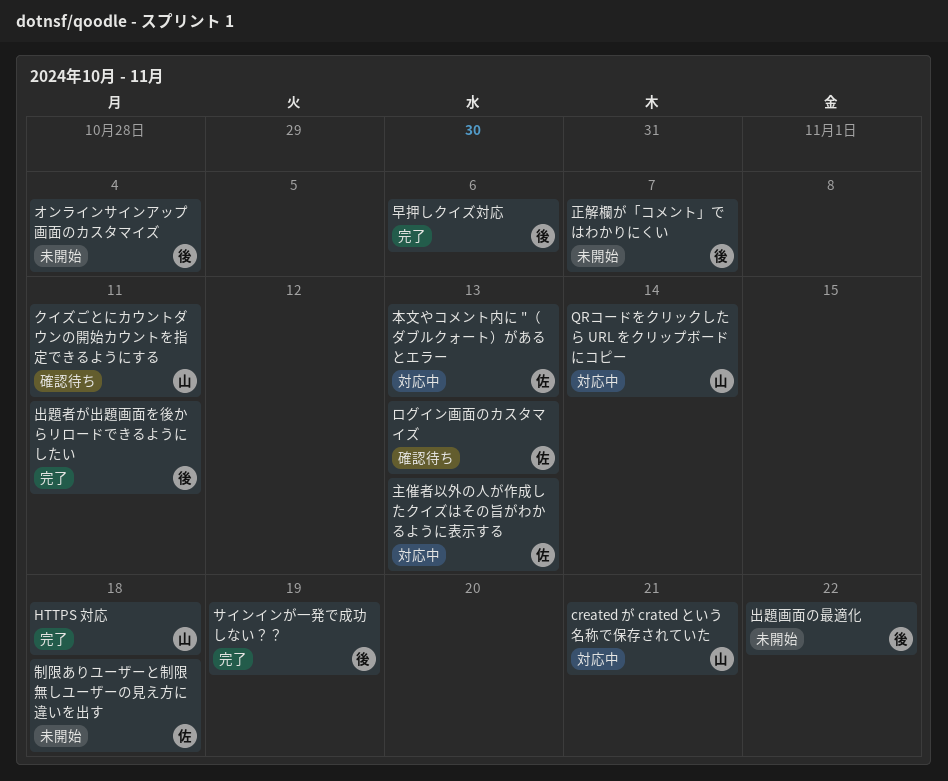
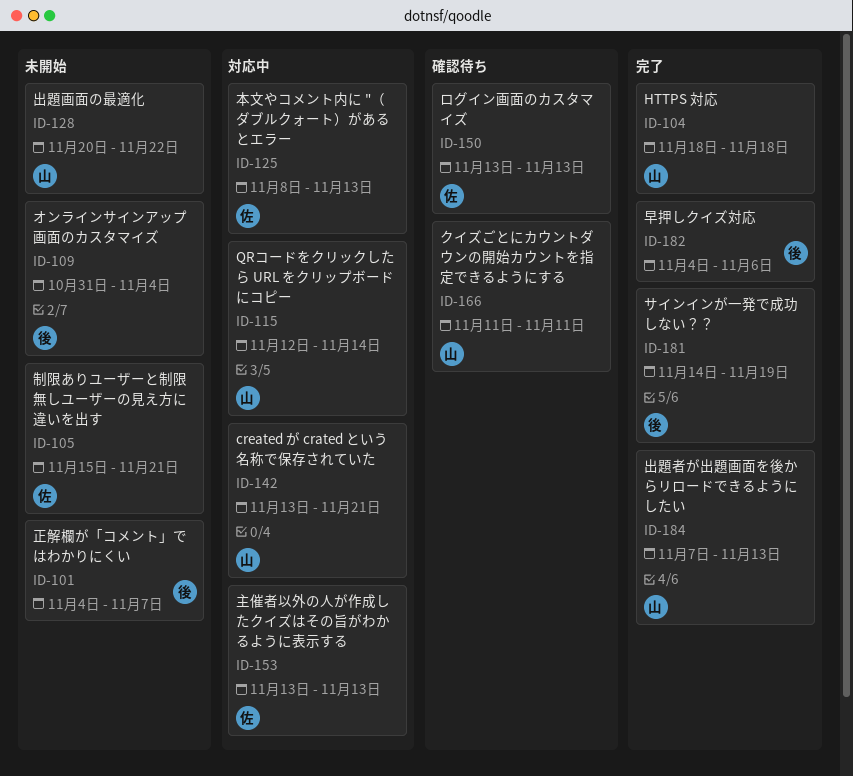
出題画面の最適化, owner: 後 -> 山
出題者が出題画面を後からリロードできるようにしたい, owner: 後 -> 山
出題者が出題画面を後からリロードできるようにしたい, due: Nov 11 -> Nov 13
制限ありユーザーと制限無しユーザーの見え方に違いを出す, due: Nov 18 -> Nov 21

